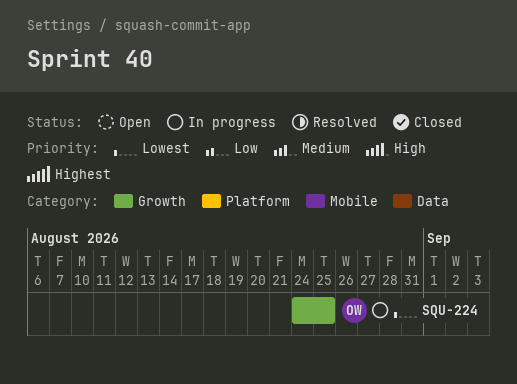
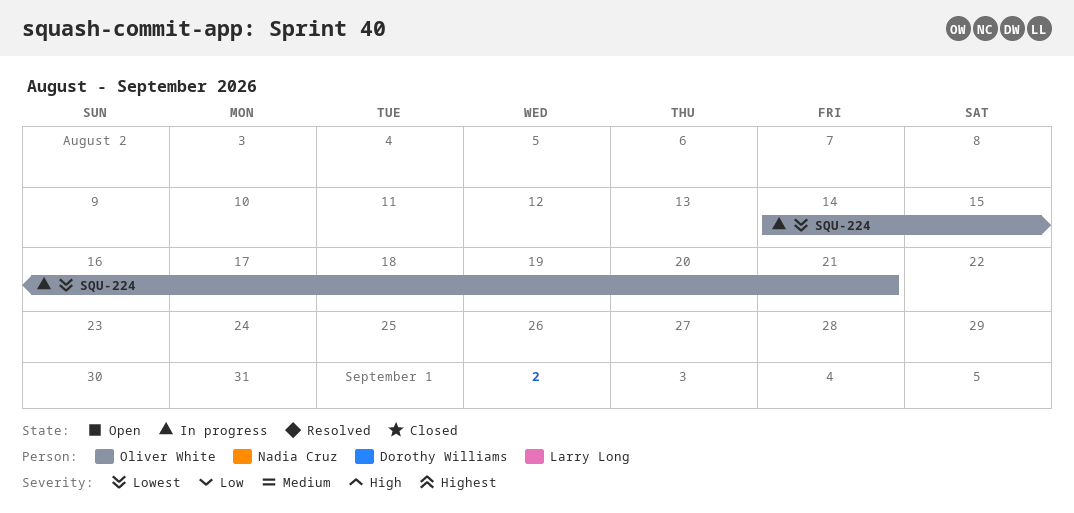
SQU-224, start: Aug 24 -> Aug 14
SQU-224, due: Aug 25 -> Aug 21

